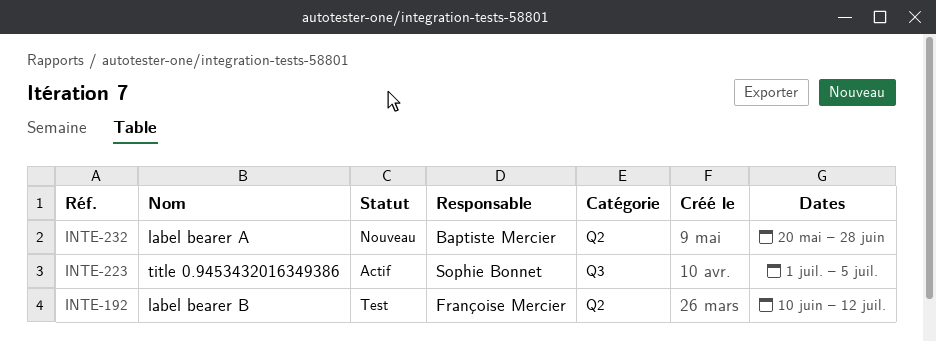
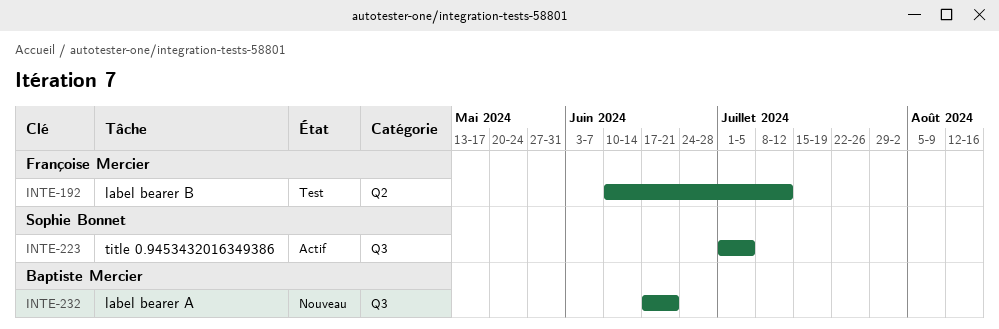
INTE-232, label: Q2 -> Q3
INTE-232, start: May 20 -> Jun 17
INTE-232, due: Jun 28 -> Jun 21

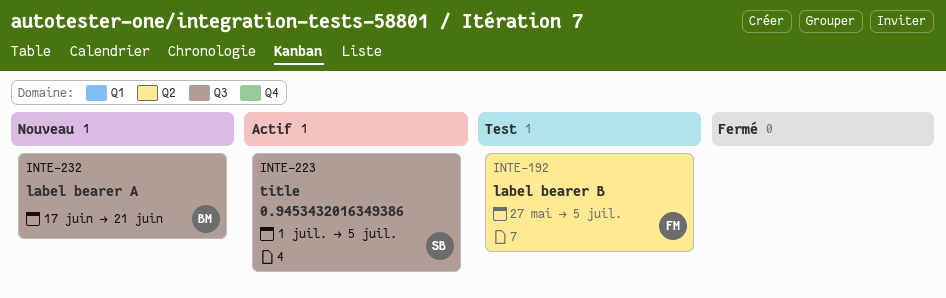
INTE-192, start: Jun 10 -> May 27
INTE-192, due: Jul 12 -> Jul 5

